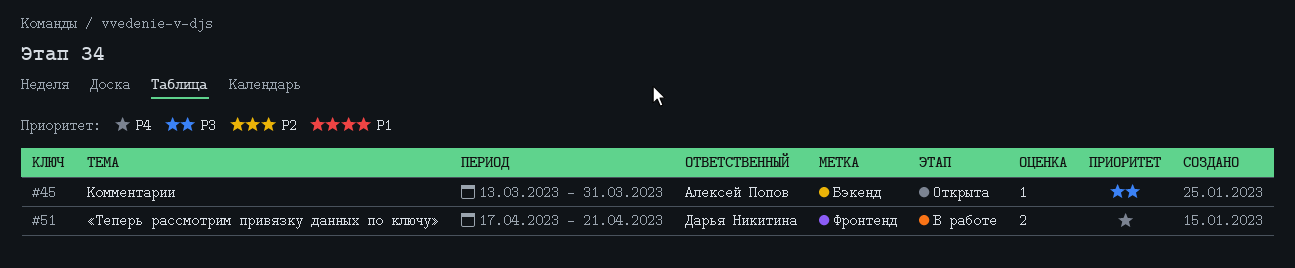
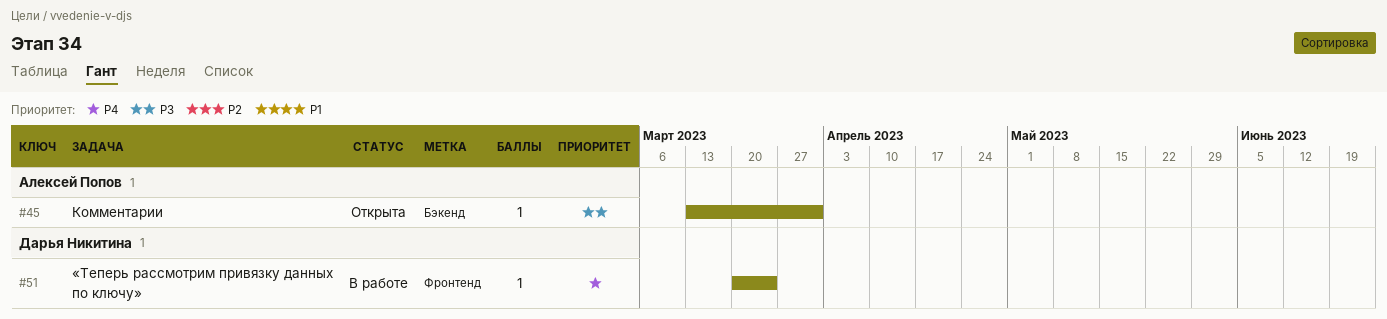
#51, estimate: 2 -> 1
#51, start: Apr 17 -> Mar 20
#51, due: Apr 21 -> Mar 24

